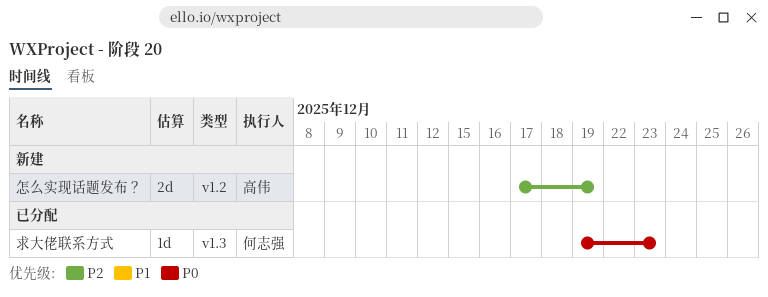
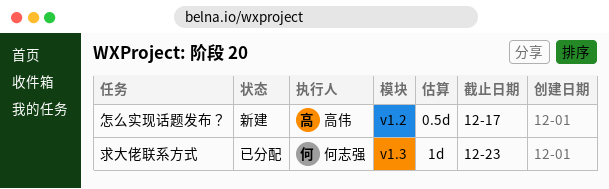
怎么实现话题发布？, estimate: 2d -> 0.5d
怎么实现话题发布？, due: Dec 19 -> Dec 17

